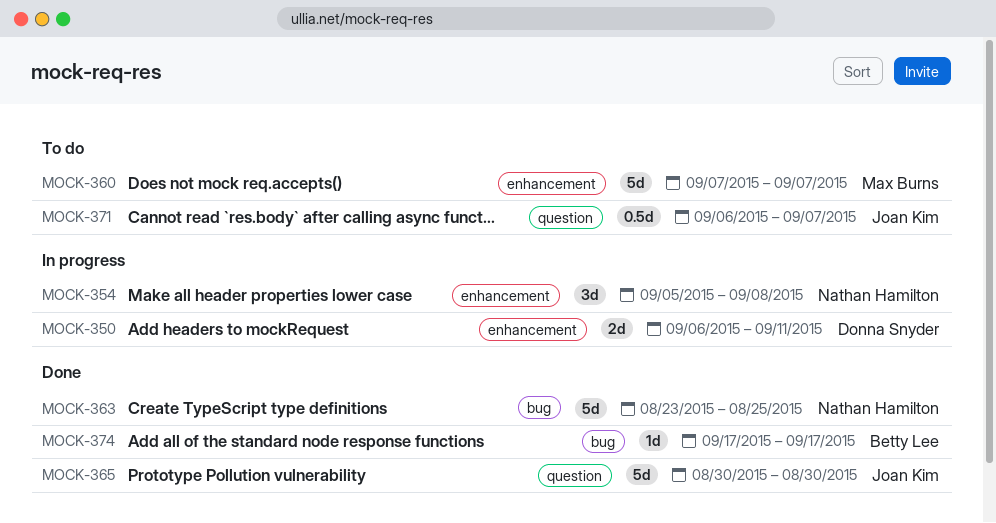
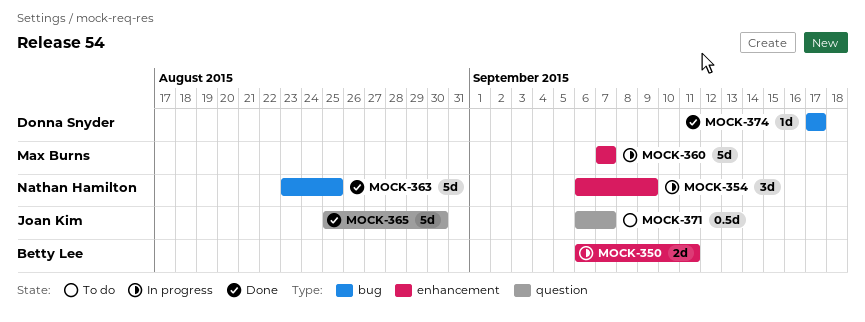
MOCK-350, owner: Donna Snyder -> Betty Lee
MOCK-354, start: Sep 5 -> Sep 6
MOCK-354, due: Sep 8 -> Sep 9
MOCK-360, status: To do -> In progress
MOCK-365, start: Aug 30 -> Aug 25
MOCK-374, owner: Betty Lee -> Donna Snyder

